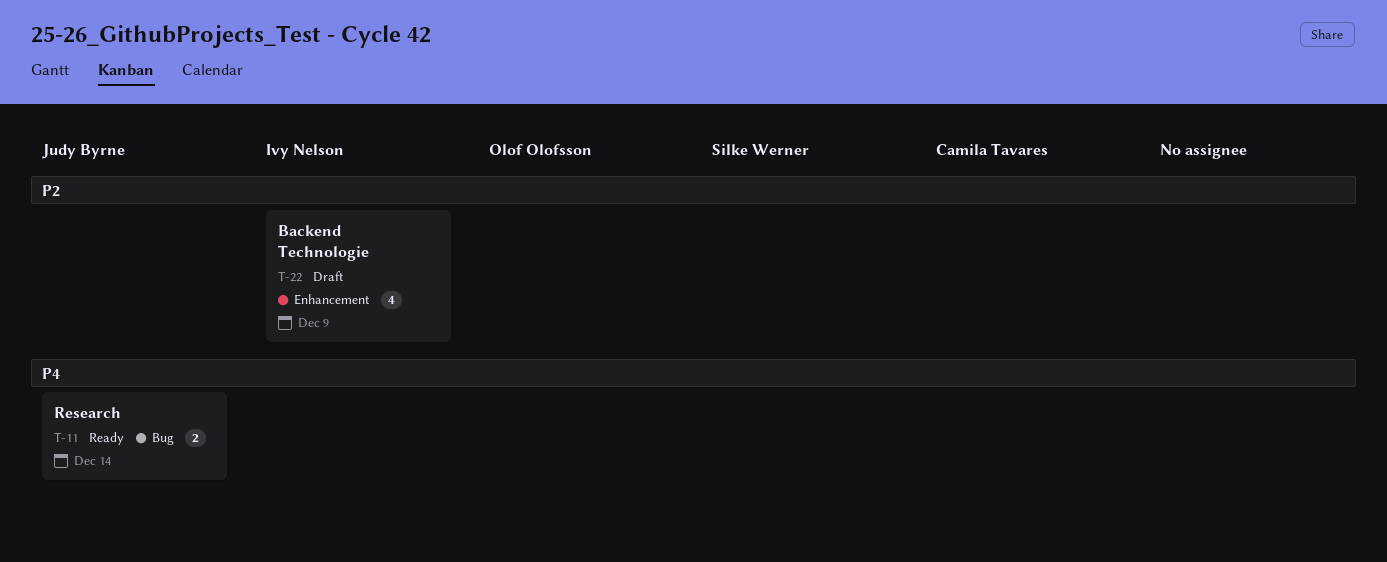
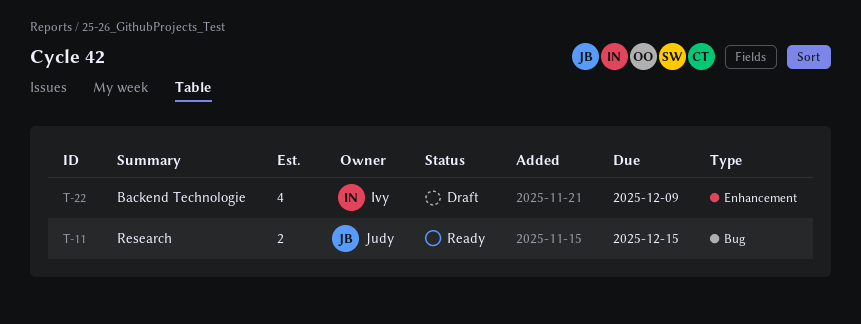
T-11, due: Dec 14 -> Dec 15

